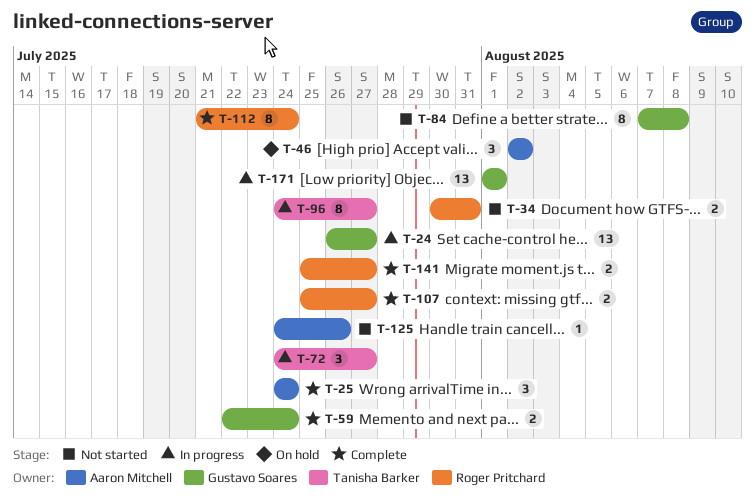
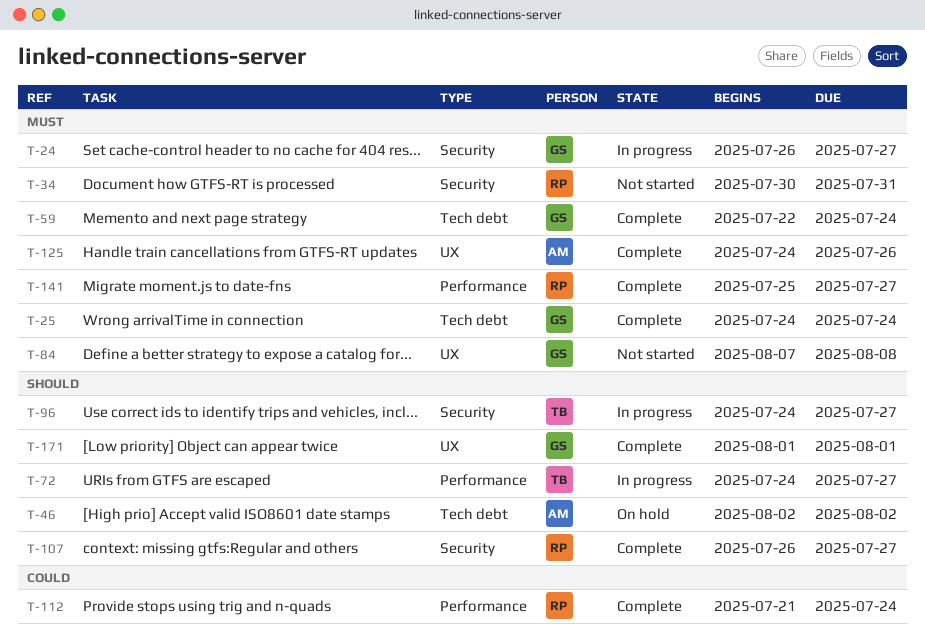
T-25, owner: Aaron Mitchell -> Gustavo Soares
T-107, start: Jul 25 -> Jul 26
T-125, status: Not started -> Complete
T-171, status: In progress -> Complete

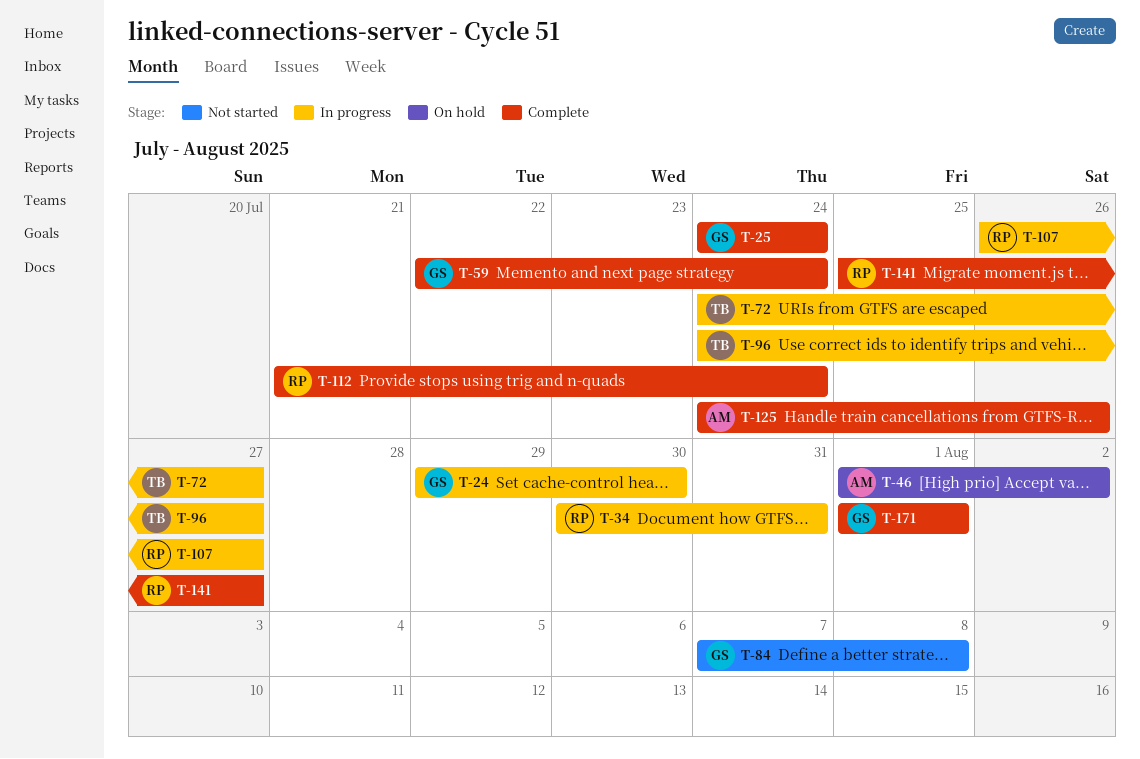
T-24, start: Jul 26 -> Jul 29
T-24, due: Jul 27 -> Jul 30
T-34, status: Not started -> In progress
T-46, start: Aug 2 -> Aug 1
T-107, status: Complete -> In progress

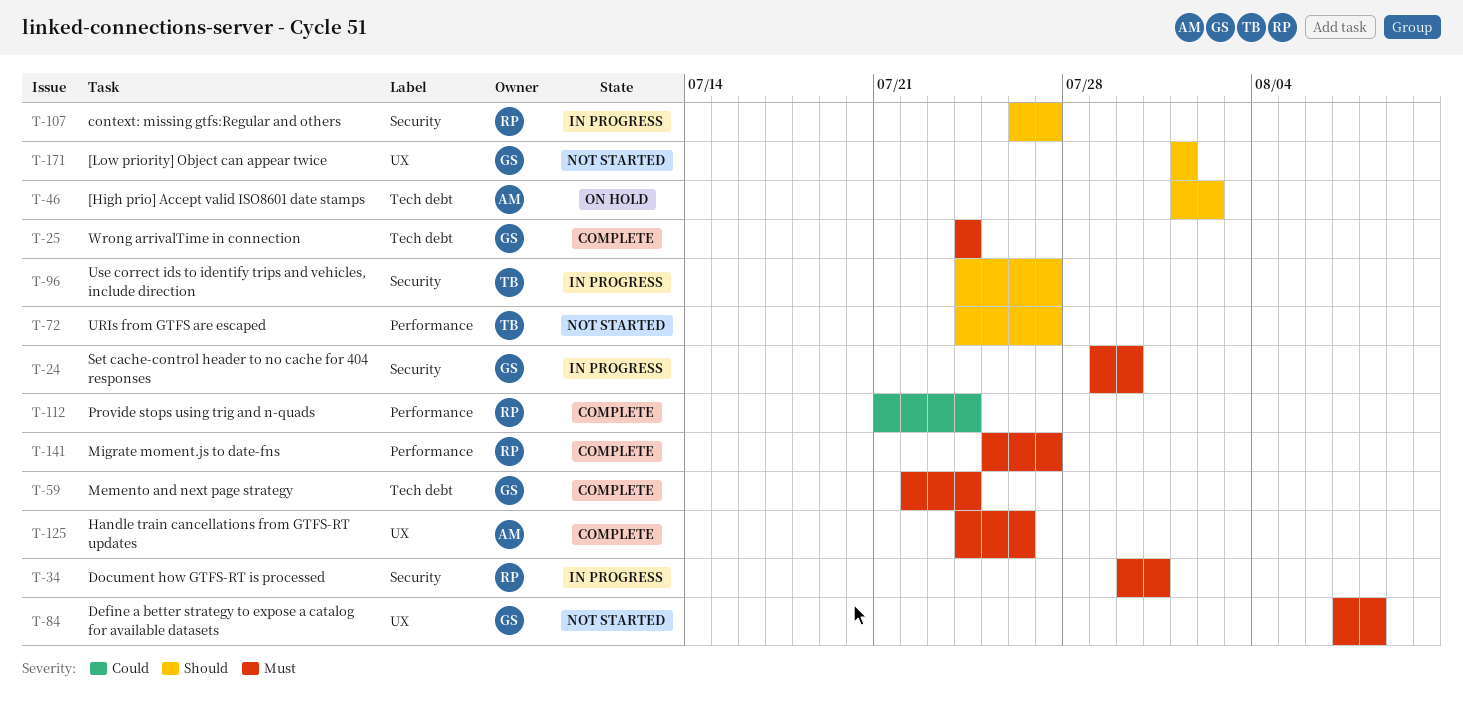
T-72, status: In progress -> Not started
T-171, status: Complete -> Not started

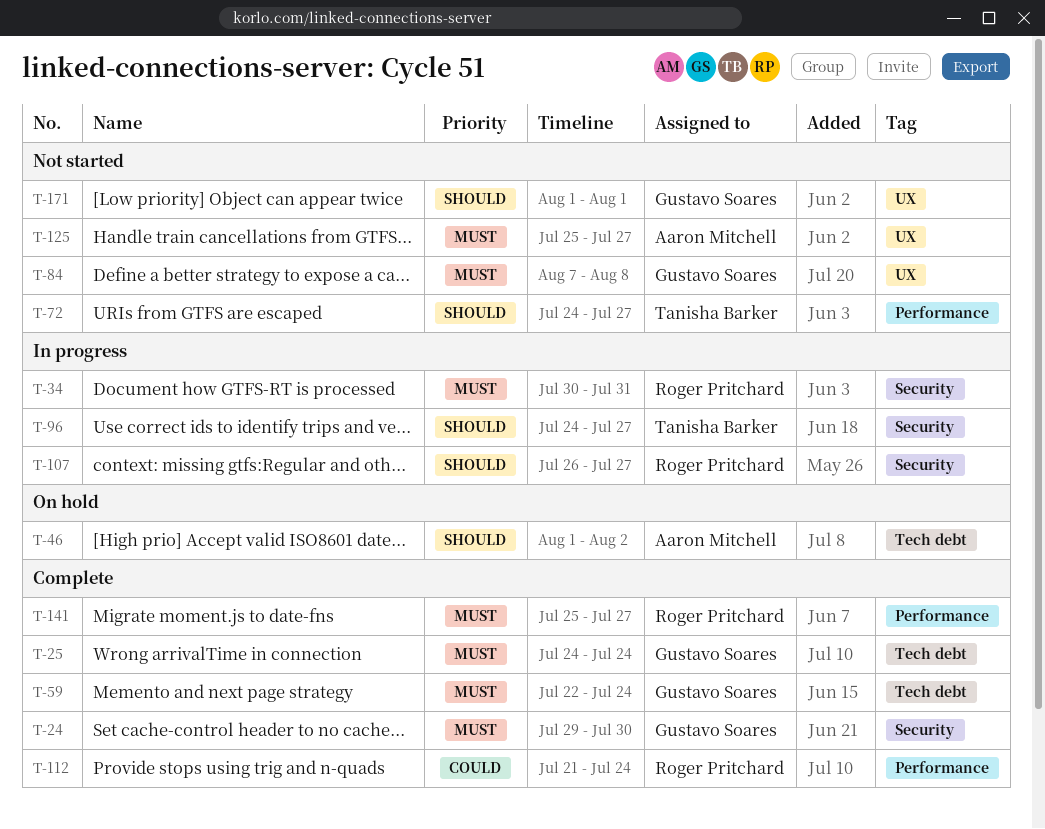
T-24, status: In progress -> Complete
T-125, status: Complete -> Not started
T-125, start: Jul 24 -> Jul 25
T-125, due: Jul 26 -> Jul 27

